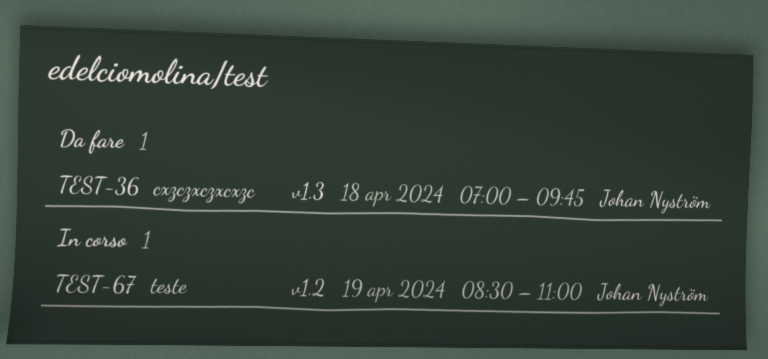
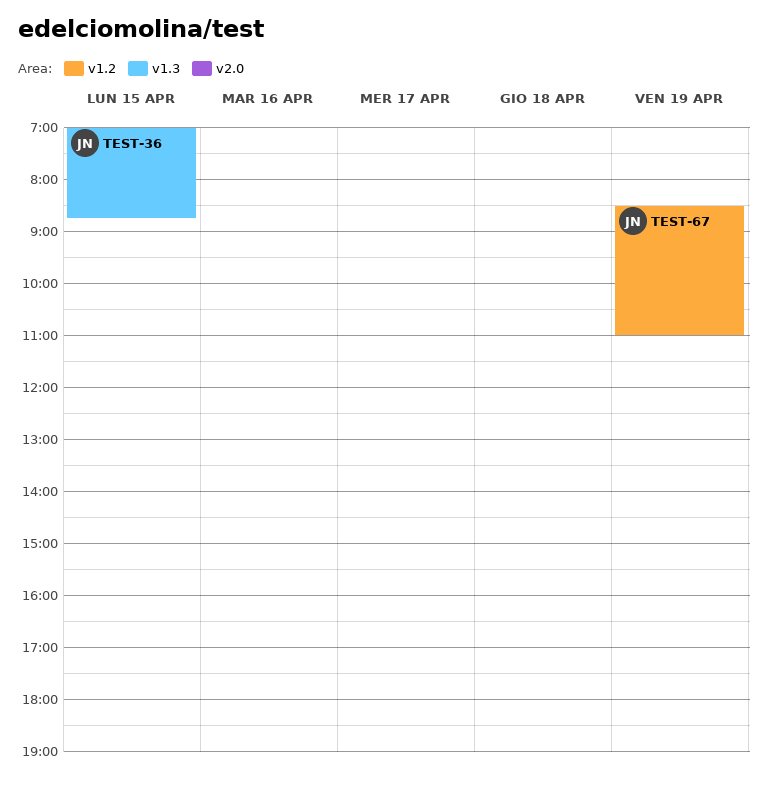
TEST-36, day: Apr 18 -> Apr 15
TEST-36, ends: 09:45 -> 08:45

